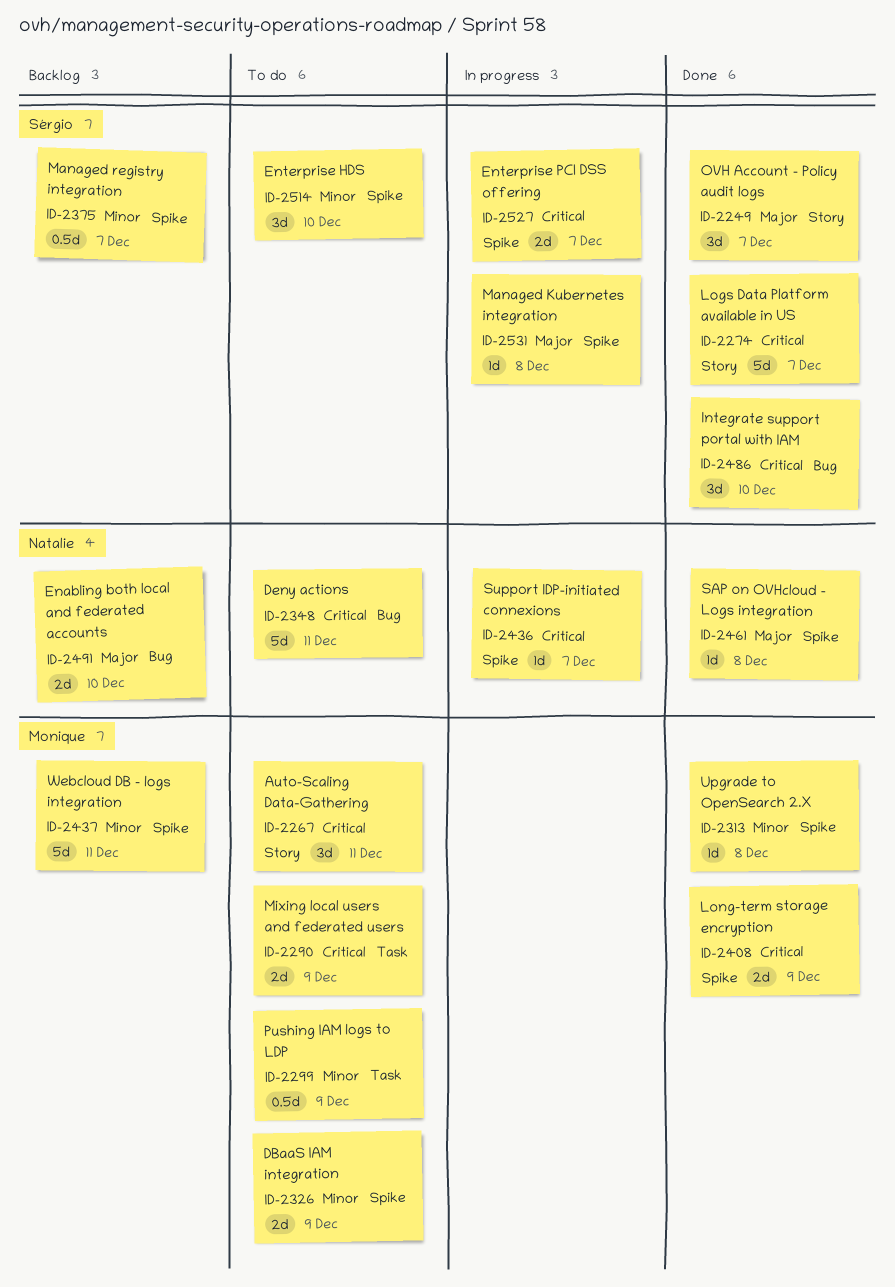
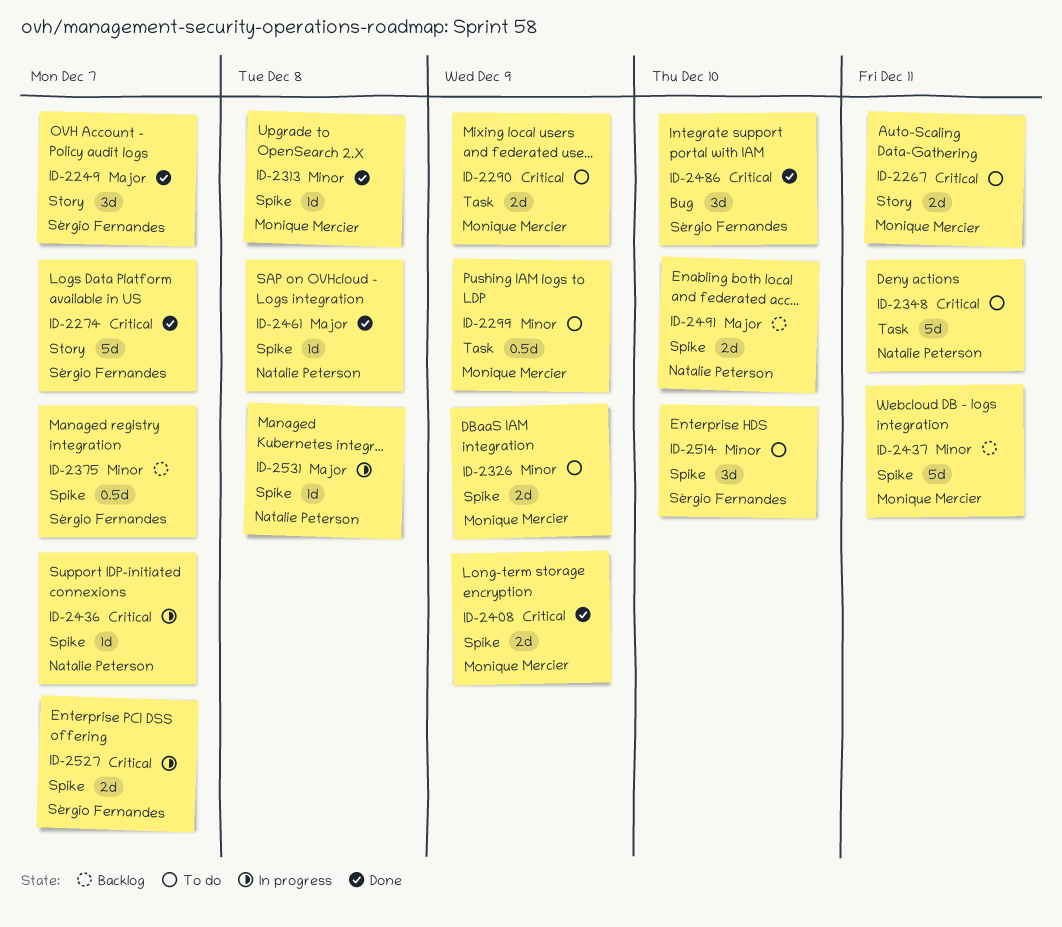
ID-2267, estimate: 3d -> 2d
ID-2348, label: Bug -> Task
ID-2491, label: Bug -> Spike
ID-2531, owner: Sérgio Fernandes -> Natalie Peterson

